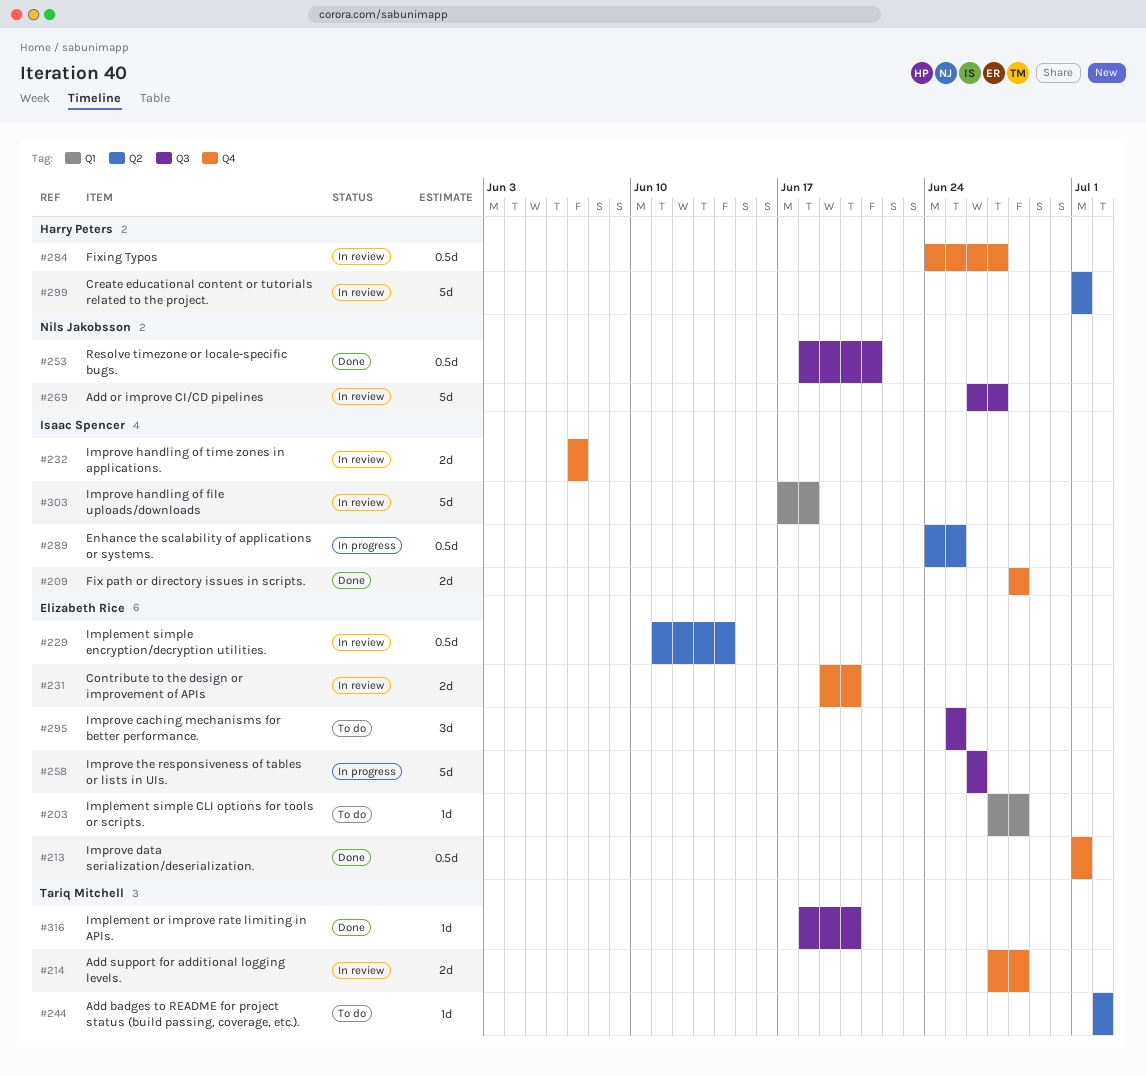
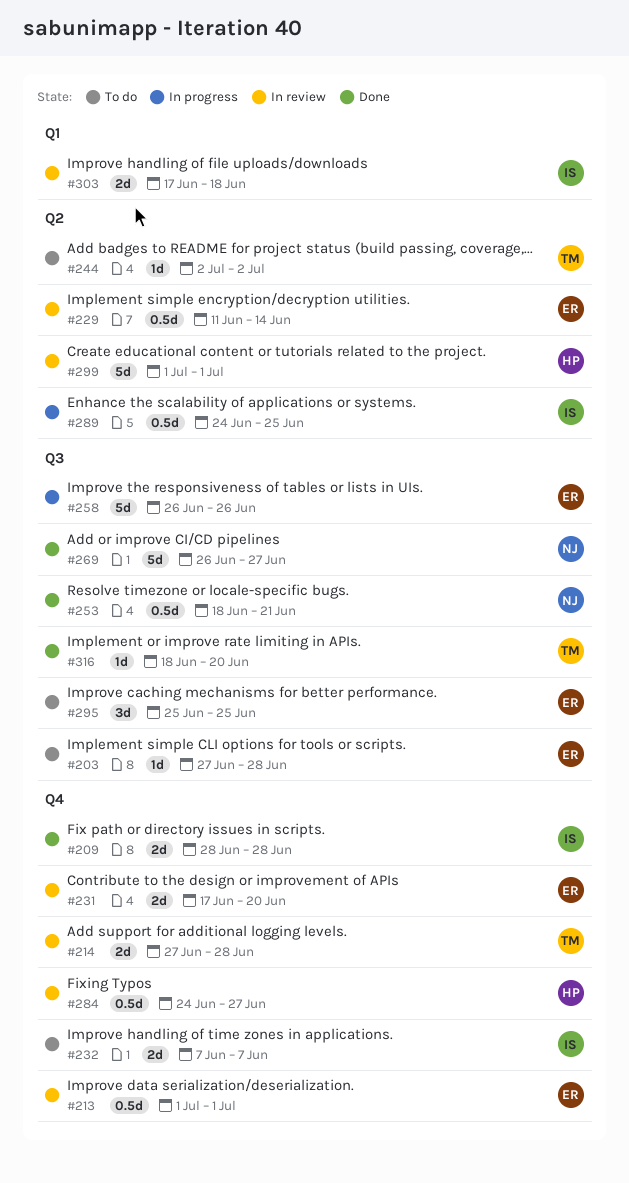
#203, label: Q1 -> Q3
#213, status: Done -> In review
#231, start: Jun 19 -> Jun 17
#232, status: In review -> To do
#269, status: In review -> Done
#303, estimate: 5d -> 2d

